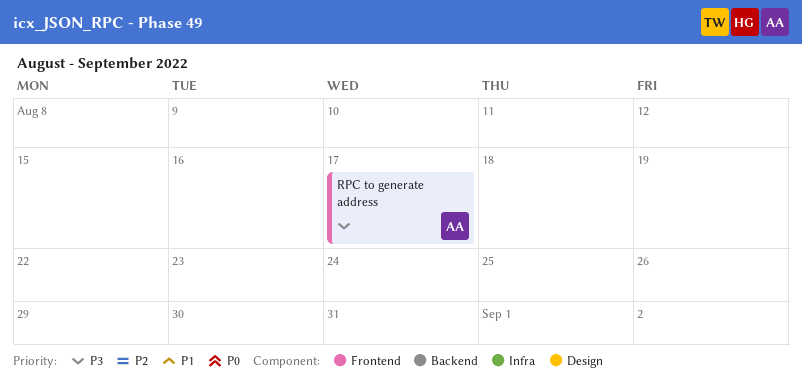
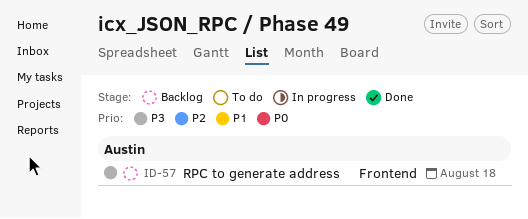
RPC to generate address, due: Aug 17 -> Aug 18

